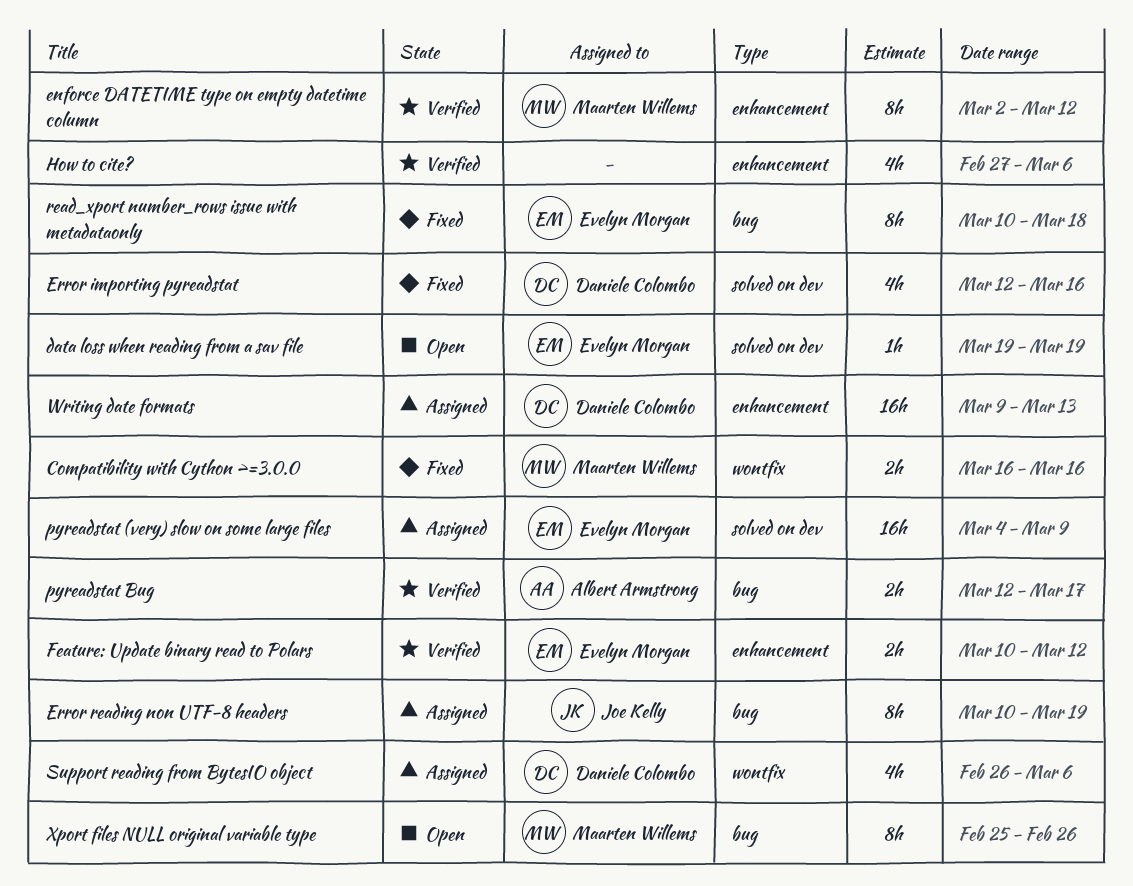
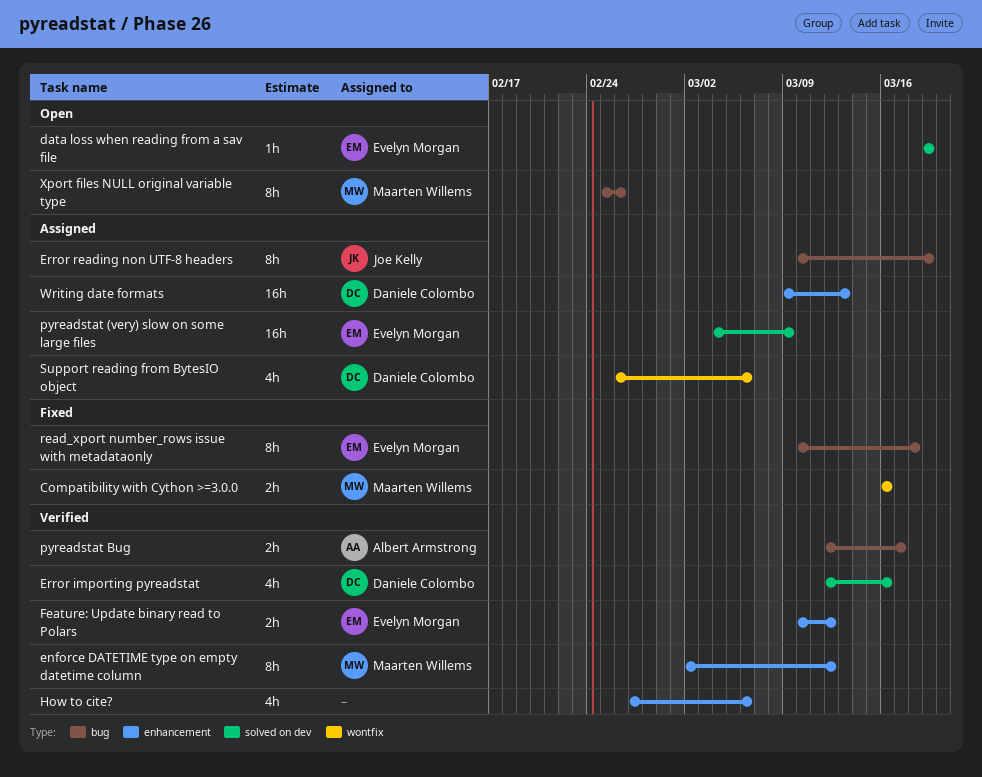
Error importing pyreadstat, status: Fixed -> Verified

